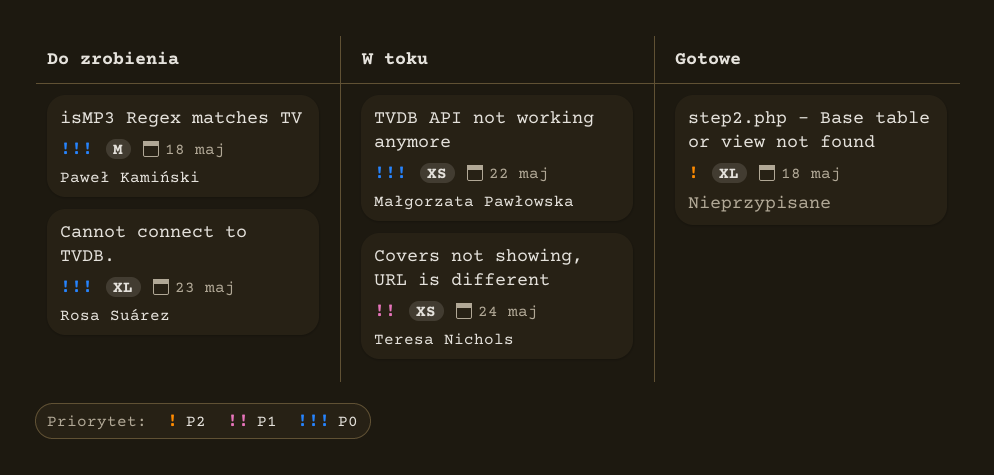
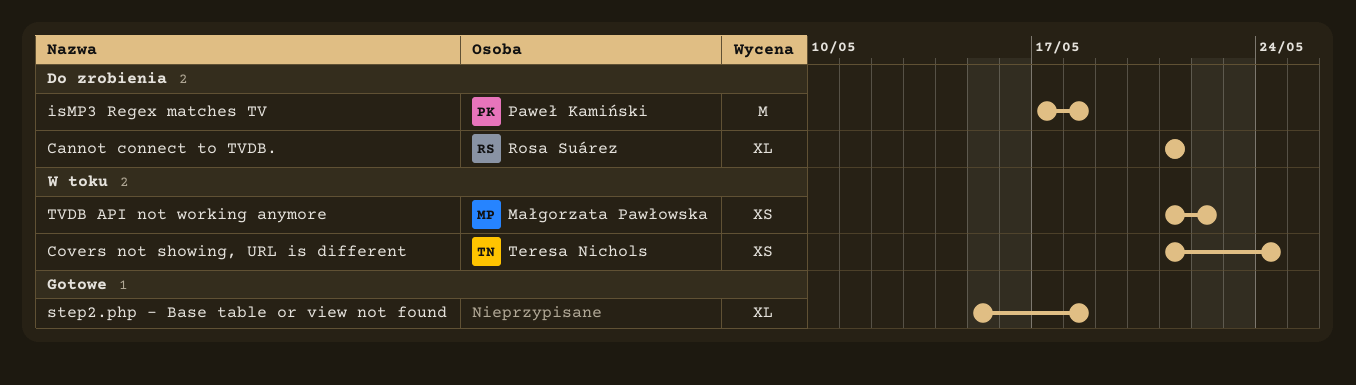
Cannot connect to TVDB., due: May 23 -> May 21

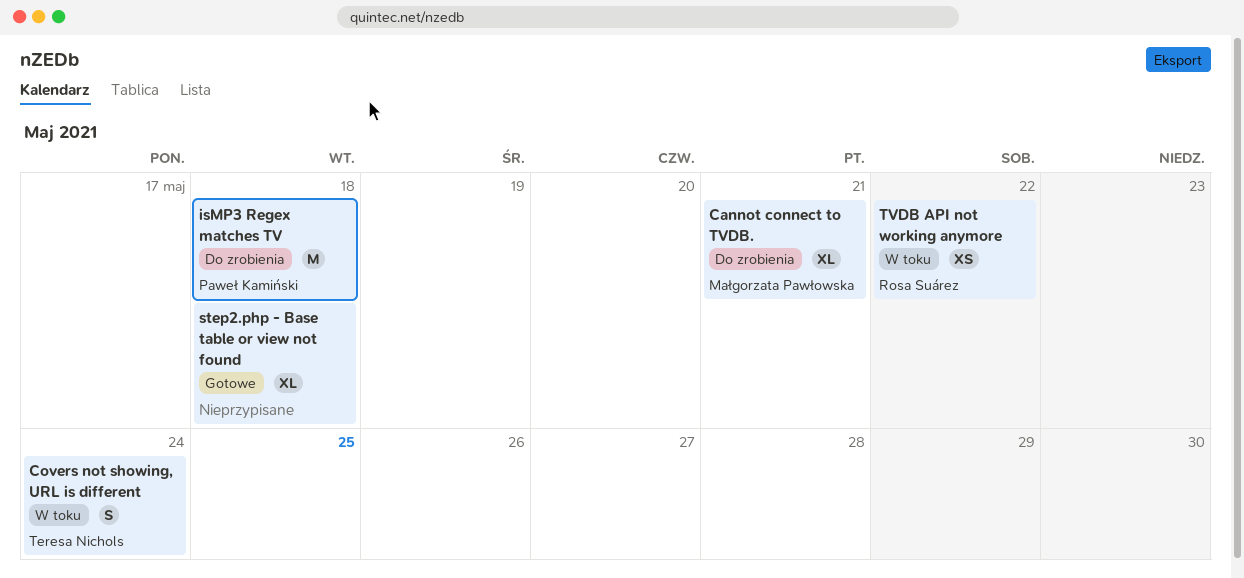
Cannot connect to TVDB., owner: Rosa Suárez -> Małgorzata Pawłowska
Covers not showing, URL is different, estimate: XS -> S
TVDB API not working anymore, owner: Małgorzata Pawłowska -> Rosa Suárez

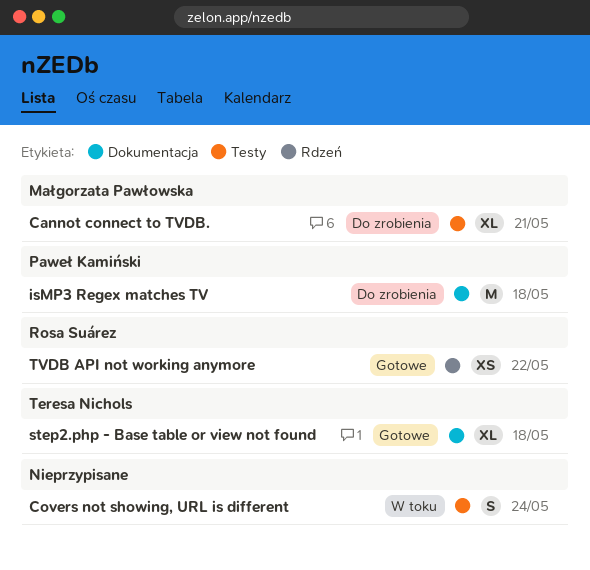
Covers not showing, URL is different, owner: Teresa Nichols -> none
step2.php - Base table or view not found, owner: none -> Teresa Nichols
TVDB API not working anymore, status: W toku -> Gotowe

